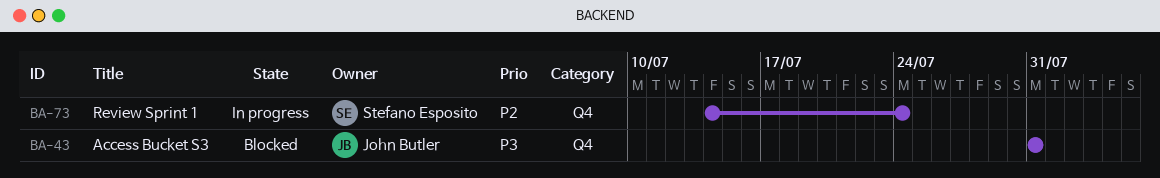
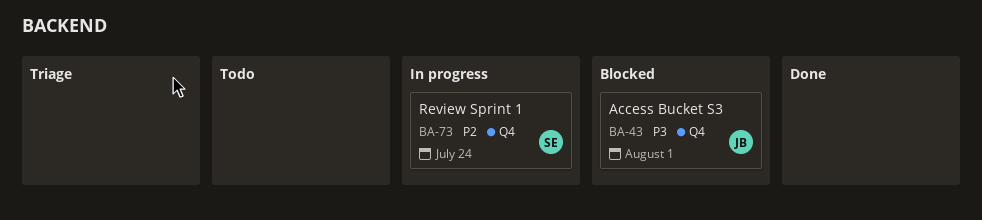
BA-43, due: Jul 31 -> Aug 1

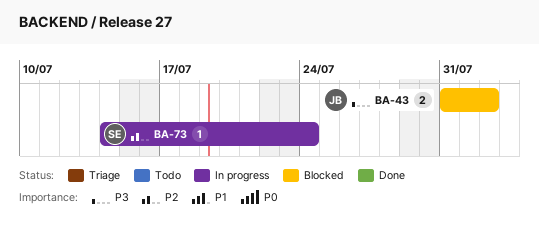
BA-43, due: Aug 1 -> Aug 2

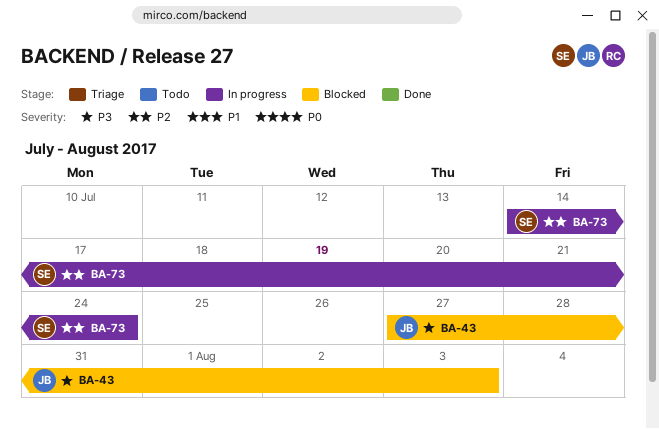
BA-43, start: Jul 31 -> Jul 27
BA-43, due: Aug 2 -> Aug 3

